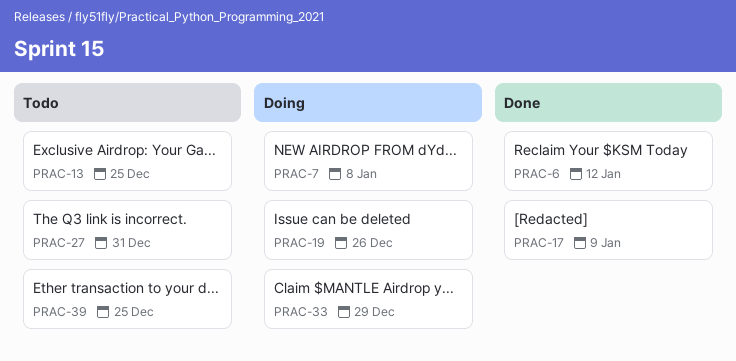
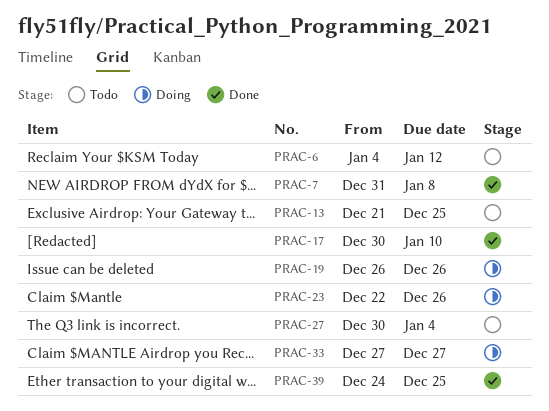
PRAC-6, status: Done -> Todo
PRAC-7, status: Doing -> Done
PRAC-17, due: Jan 9 -> Jan 10
PRAC-23: none -> present
PRAC-27, due: Dec 31 -> Jan 4
PRAC-33, due: Dec 29 -> Dec 27
PRAC-39, status: Todo -> Done

